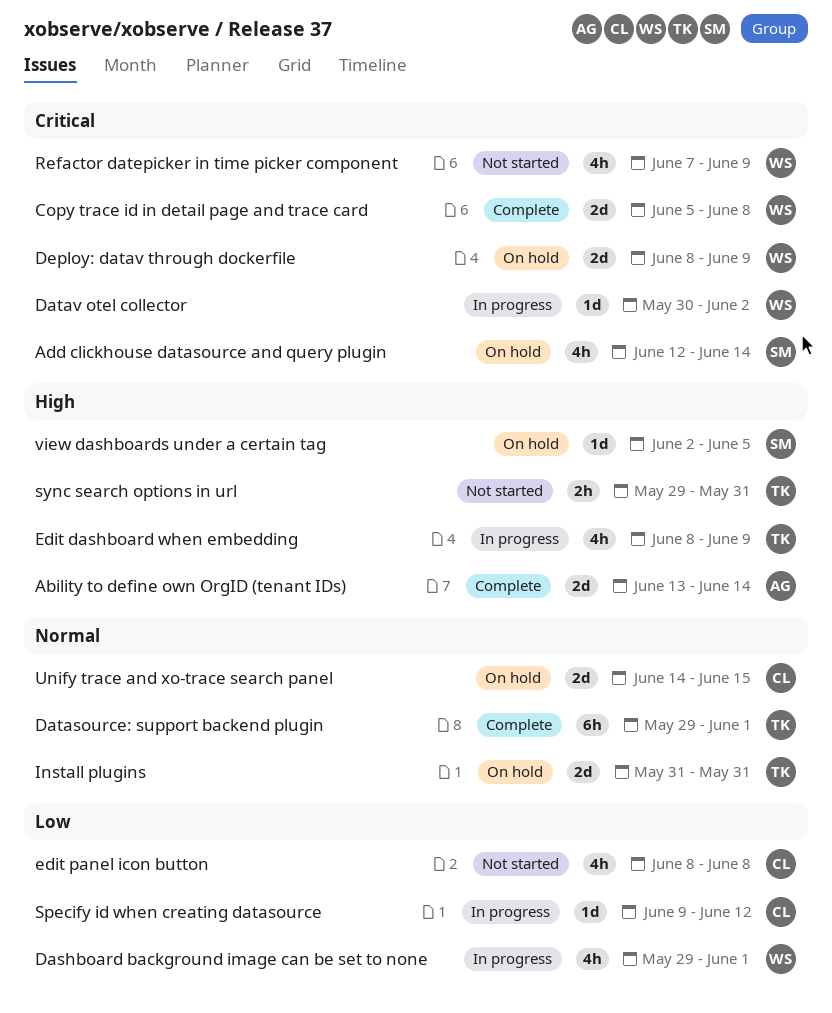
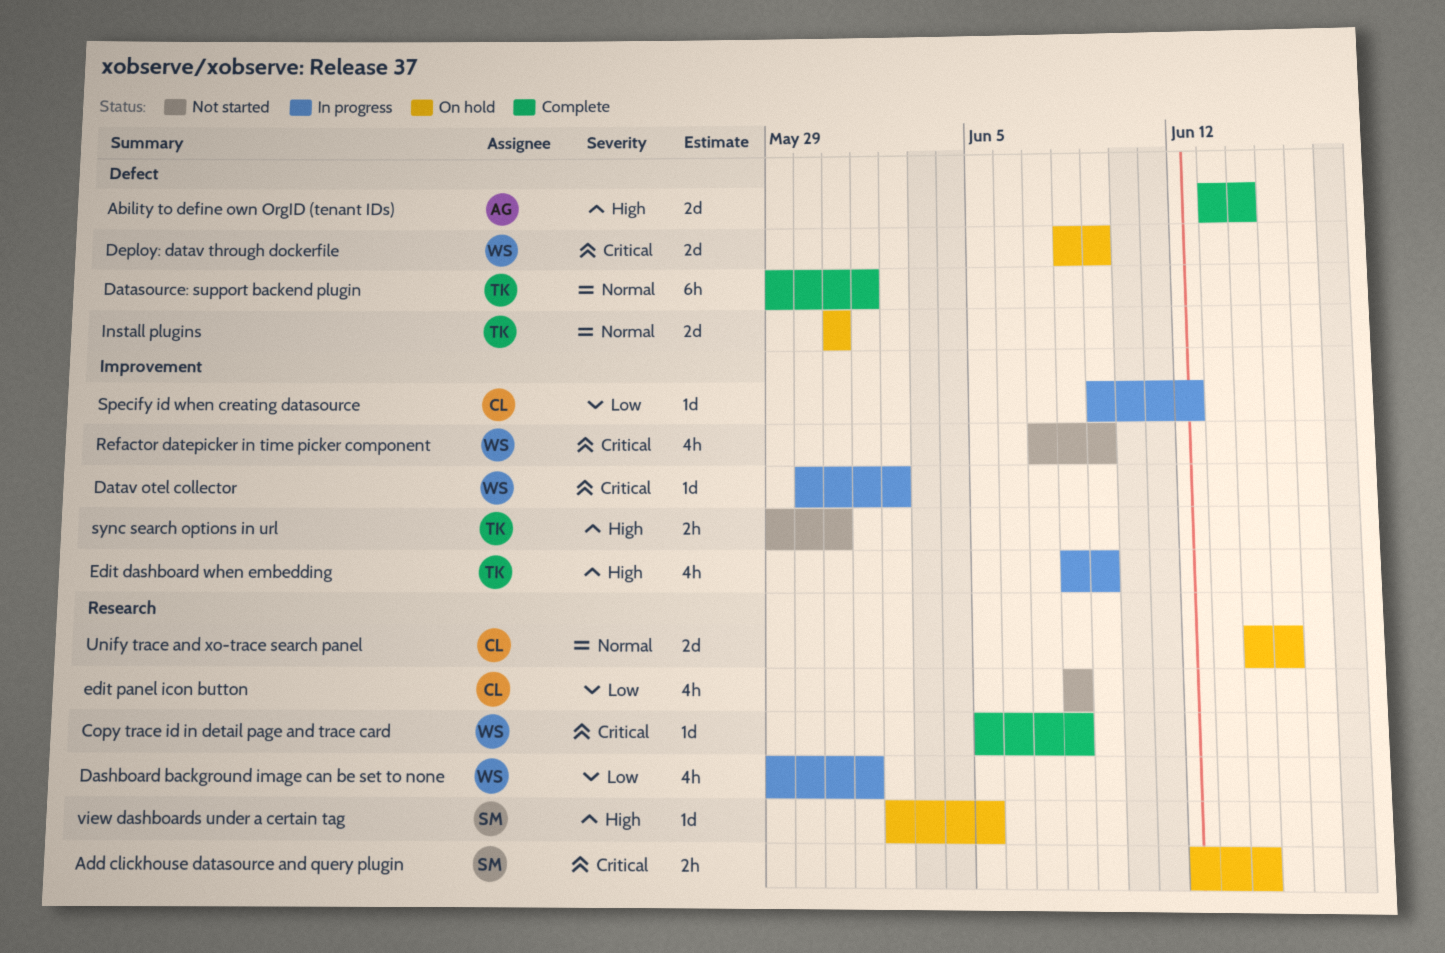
Add clickhouse datasource and query plugin, estimate: 4h -> 2h
Copy trace id in detail page and trace card, estimate: 2d -> 1d

